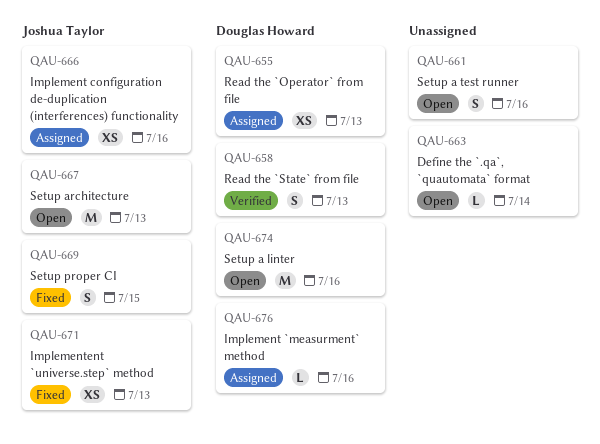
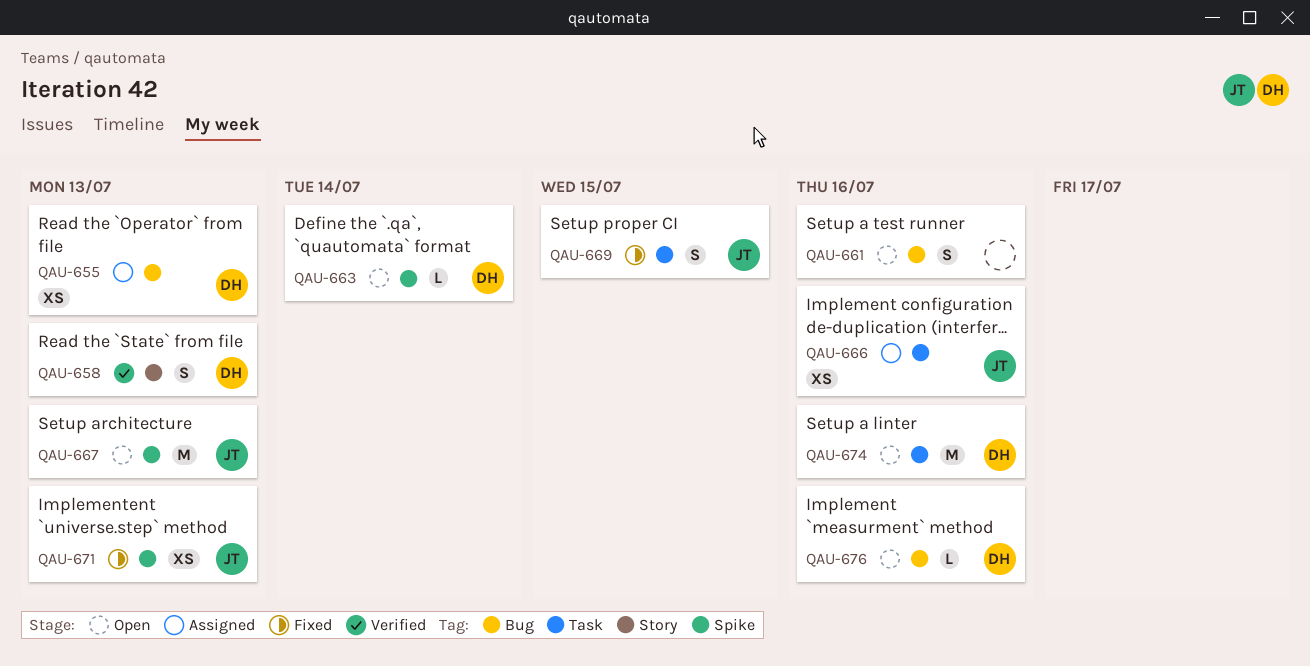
QAU-663, owner: none -> Douglas Howard
QAU-676, status: Assigned -> Open

